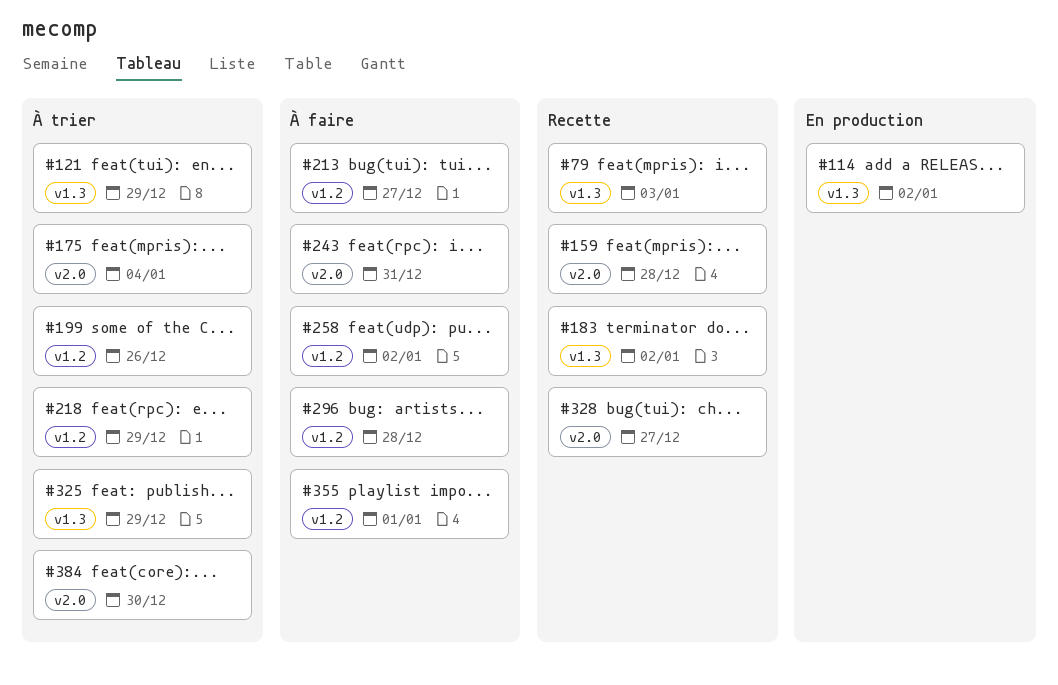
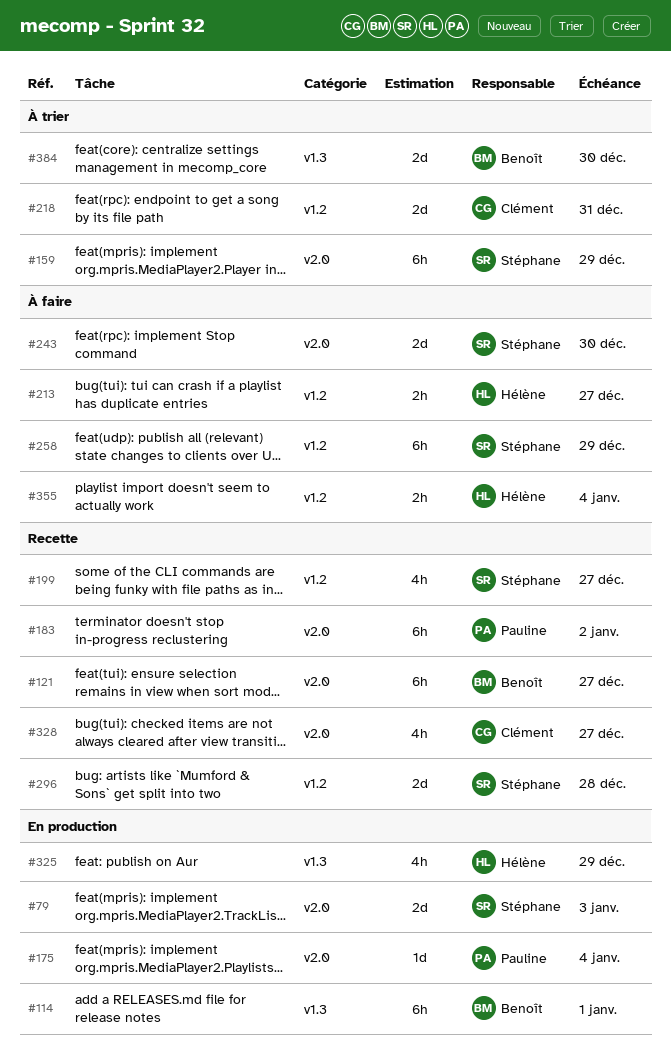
#79, status: Recette -> En production
#79, label: v1.3 -> v2.0
#114, due: Jan 2 -> Jan 1
#121, status: À trier -> Recette
#121, label: v1.3 -> v2.0
#121, due: Dec 29 -> Dec 27
#159, status: Recette -> À trier
#159, due: Dec 28 -> Dec 29
#175, status: À trier -> En production
#183, label: v1.3 -> v2.0
#199, status: À trier -> Recette
#199, due: Dec 26 -> Dec 27
#218, due: Dec 29 -> Dec 31
#243, due: Dec 31 -> Dec 30
#258, due: Jan 2 -> Dec 29
#296, status: À faire -> Recette
#325, status: À trier -> En production
#355, due: Jan 1 -> Jan 4
#384, label: v2.0 -> v1.3

